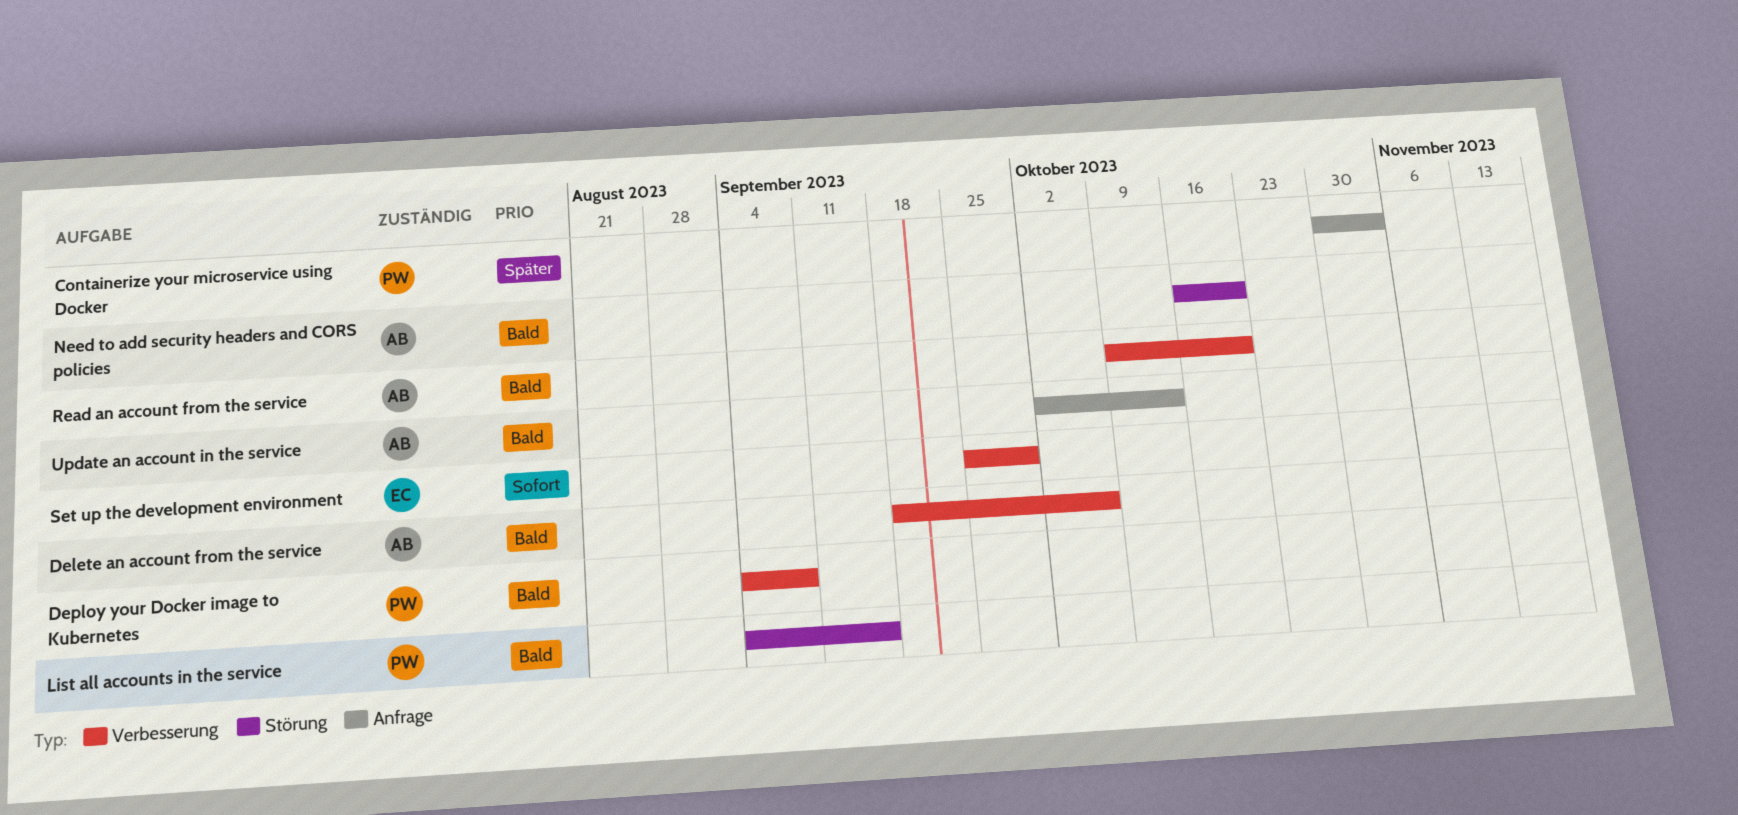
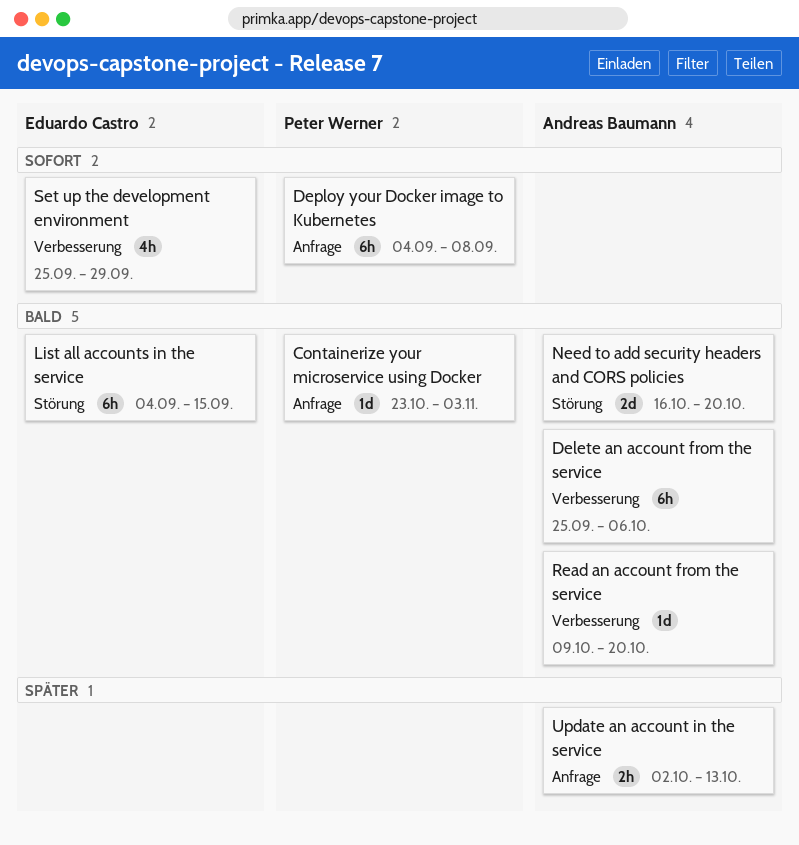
Containerize your microservice using Docker, priority: Später -> Bald
Containerize your microservice using Docker, start: Oct 30 -> Oct 23
Delete an account from the service, start: Sep 18 -> Sep 25
Deploy your Docker image to Kubernetes, priority: Bald -> Sofort
Deploy your Docker image to Kubernetes, label: Verbesserung -> Anfrage
List all accounts in the service, owner: Peter Werner -> Eduardo Castro
Update an account in the service, priority: Bald -> Später

